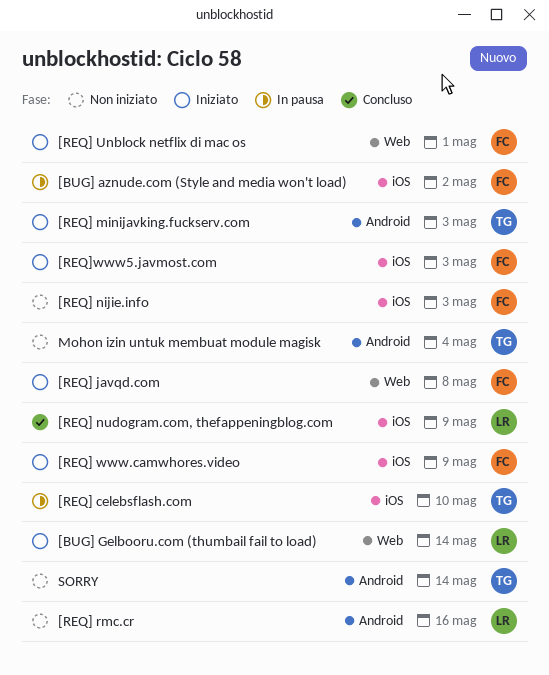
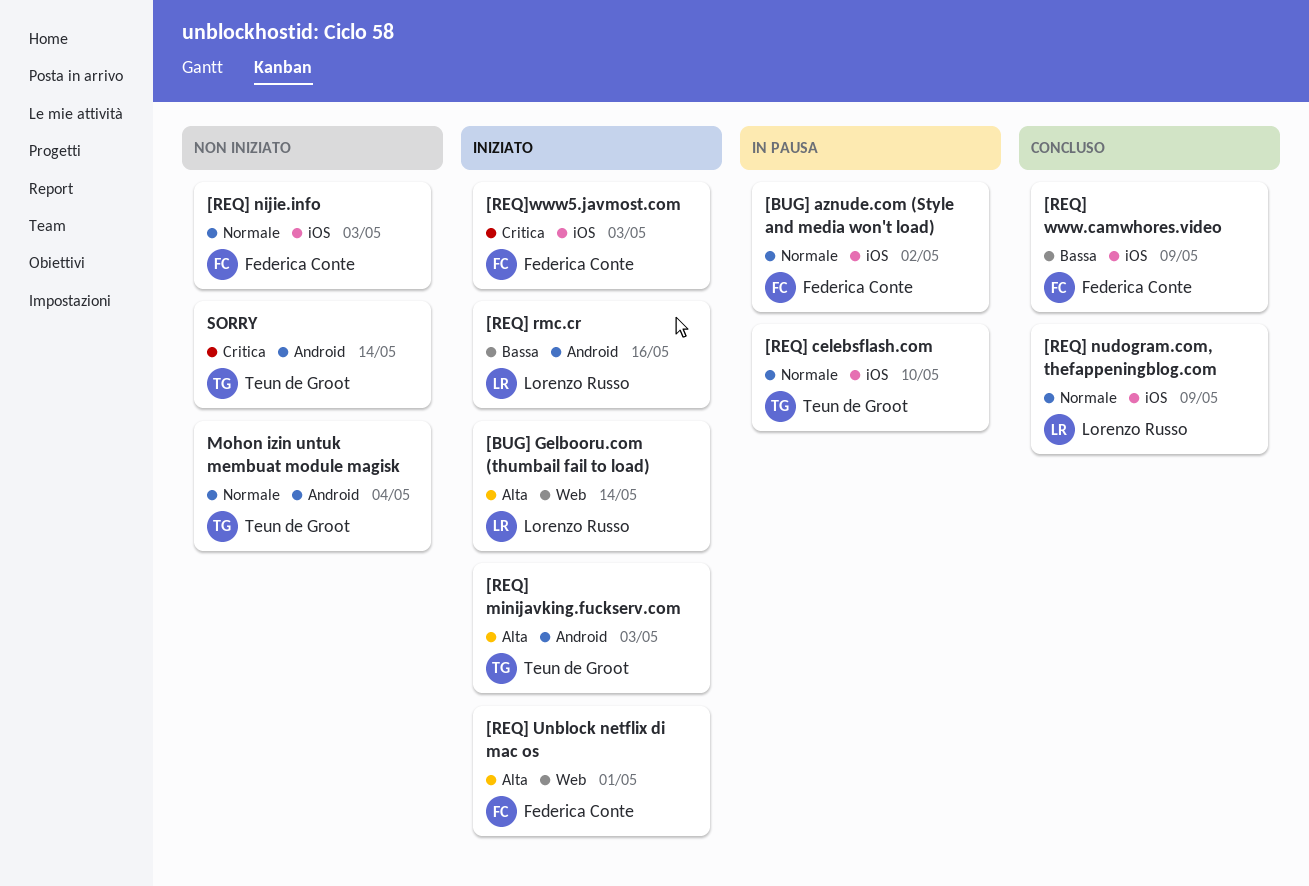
[REQ] javqd.com: present -> none
[REQ] rmc.cr, status: Non iniziato -> Iniziato
[REQ] www.camwhores.video, status: Iniziato -> Concluso

